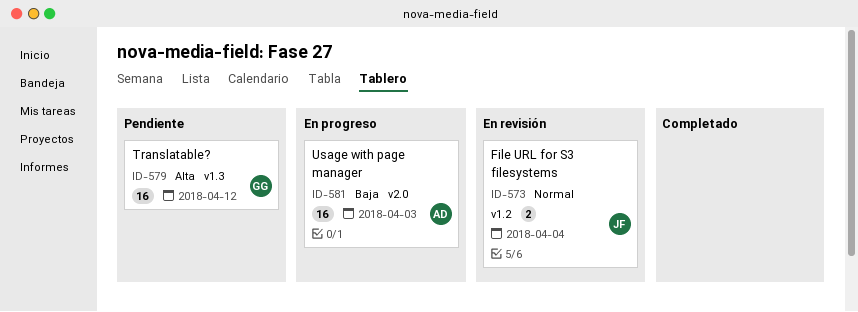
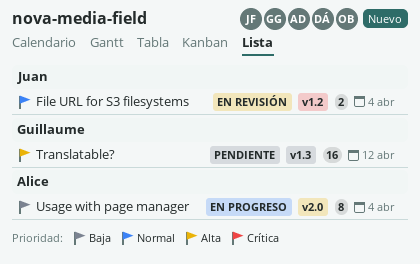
Usage with page manager, estimate: 16 -> 8
Usage with page manager, due: Apr 3 -> Apr 4

